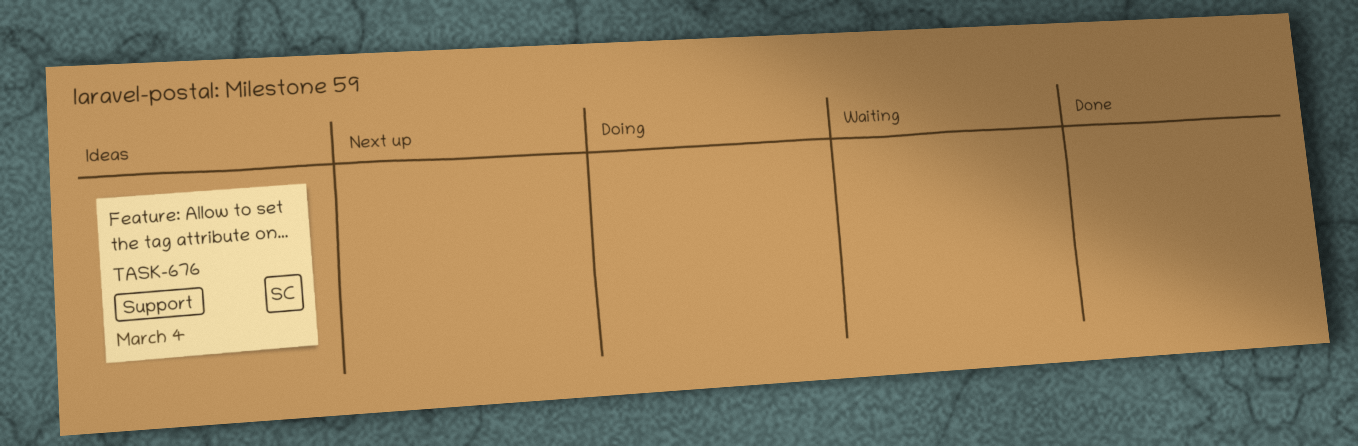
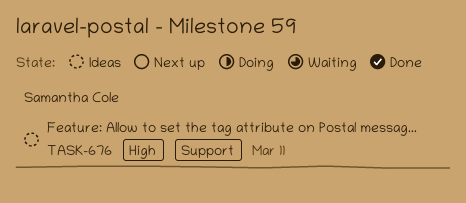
TASK-676, due: Mar 4 -> Mar 11

